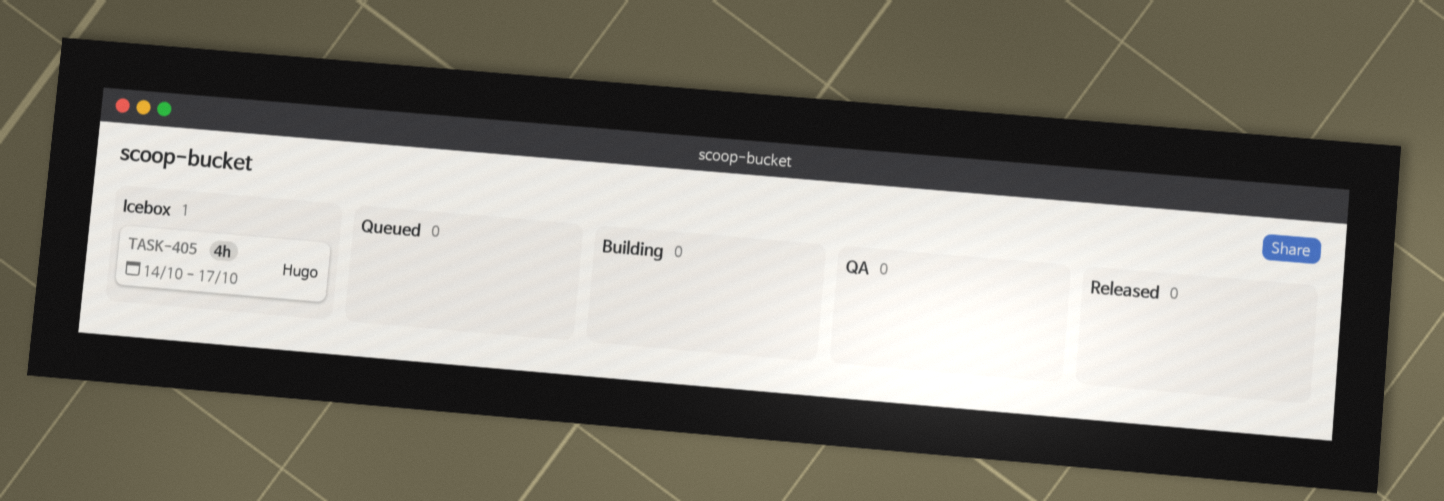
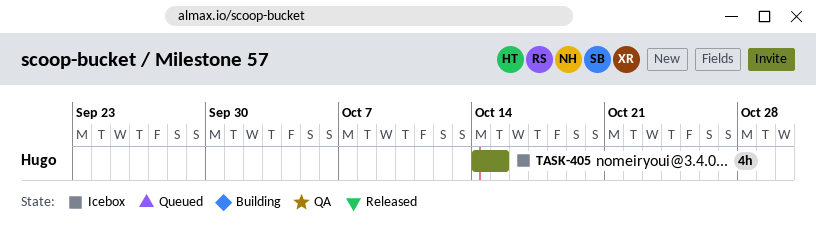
TASK-405, due: Oct 17 -> Oct 15

